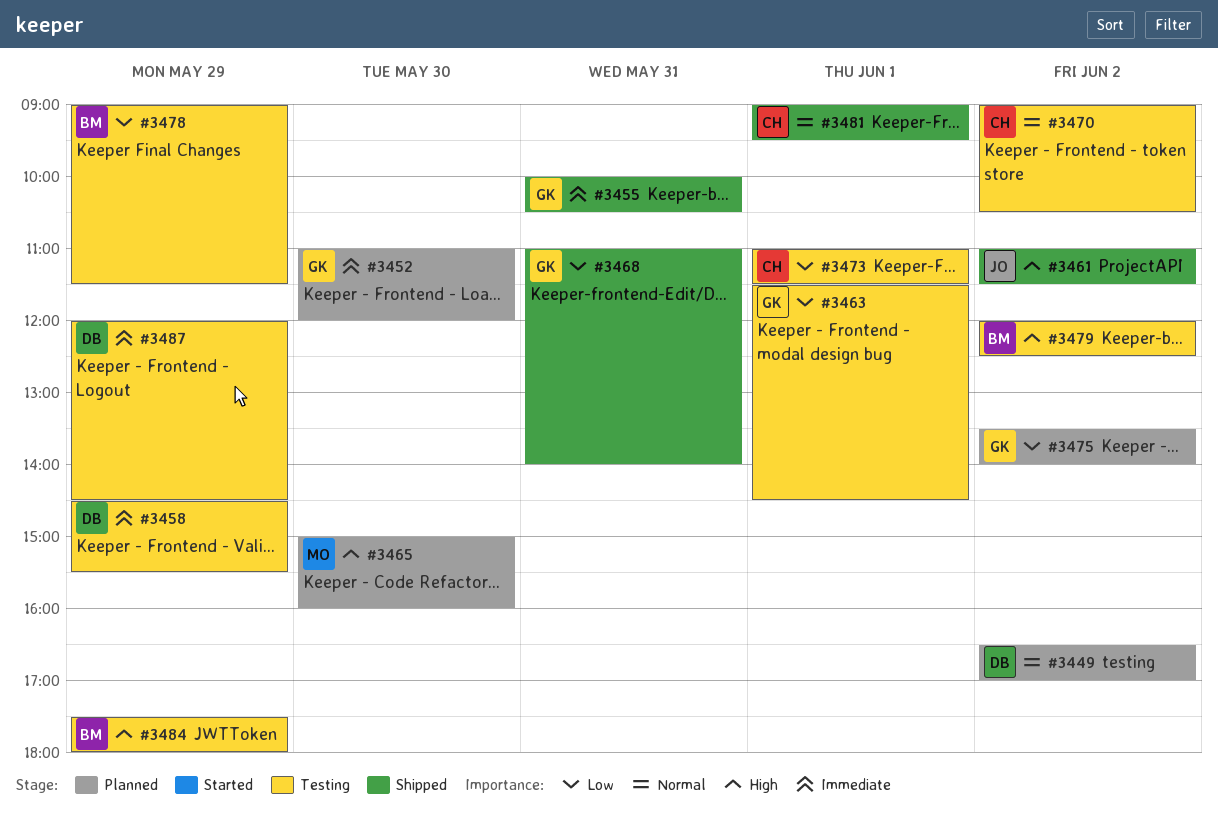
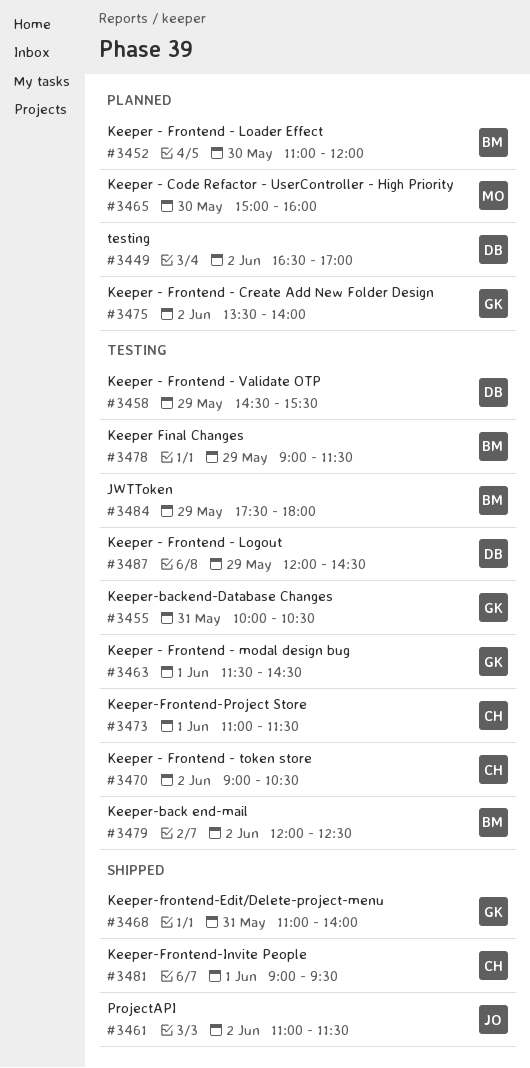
#3452, owner: GK -> BM
#3455, status: Shipped -> Testing

